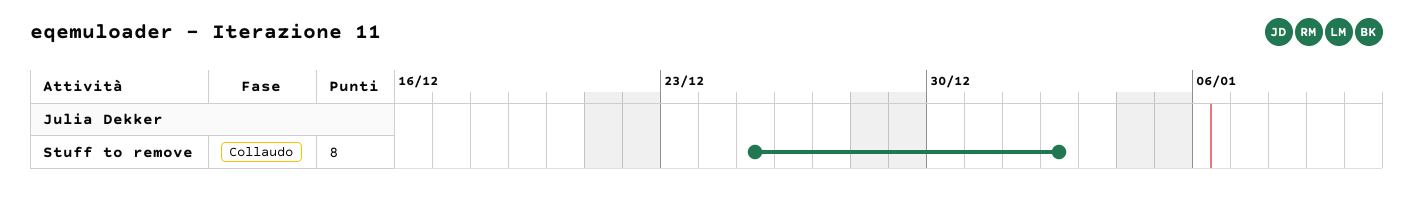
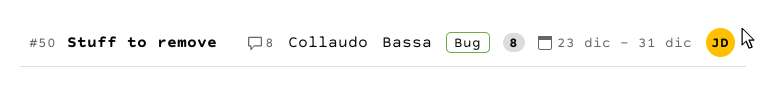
Stuff to remove, start: Dec 25 -> Dec 23
Stuff to remove, due: Jan 2 -> Dec 31

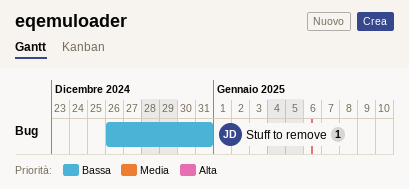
Stuff to remove, estimate: 8 -> 1
Stuff to remove, start: Dec 23 -> Dec 26

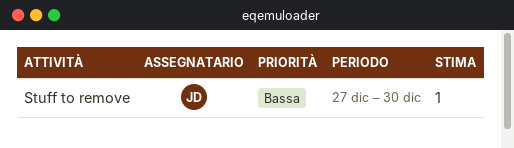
Stuff to remove, start: Dec 26 -> Dec 27
Stuff to remove, due: Dec 31 -> Dec 30

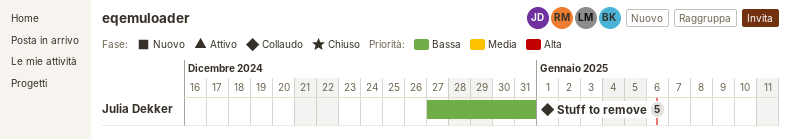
Stuff to remove, estimate: 1 -> 5
Stuff to remove, due: Dec 30 -> Dec 31

